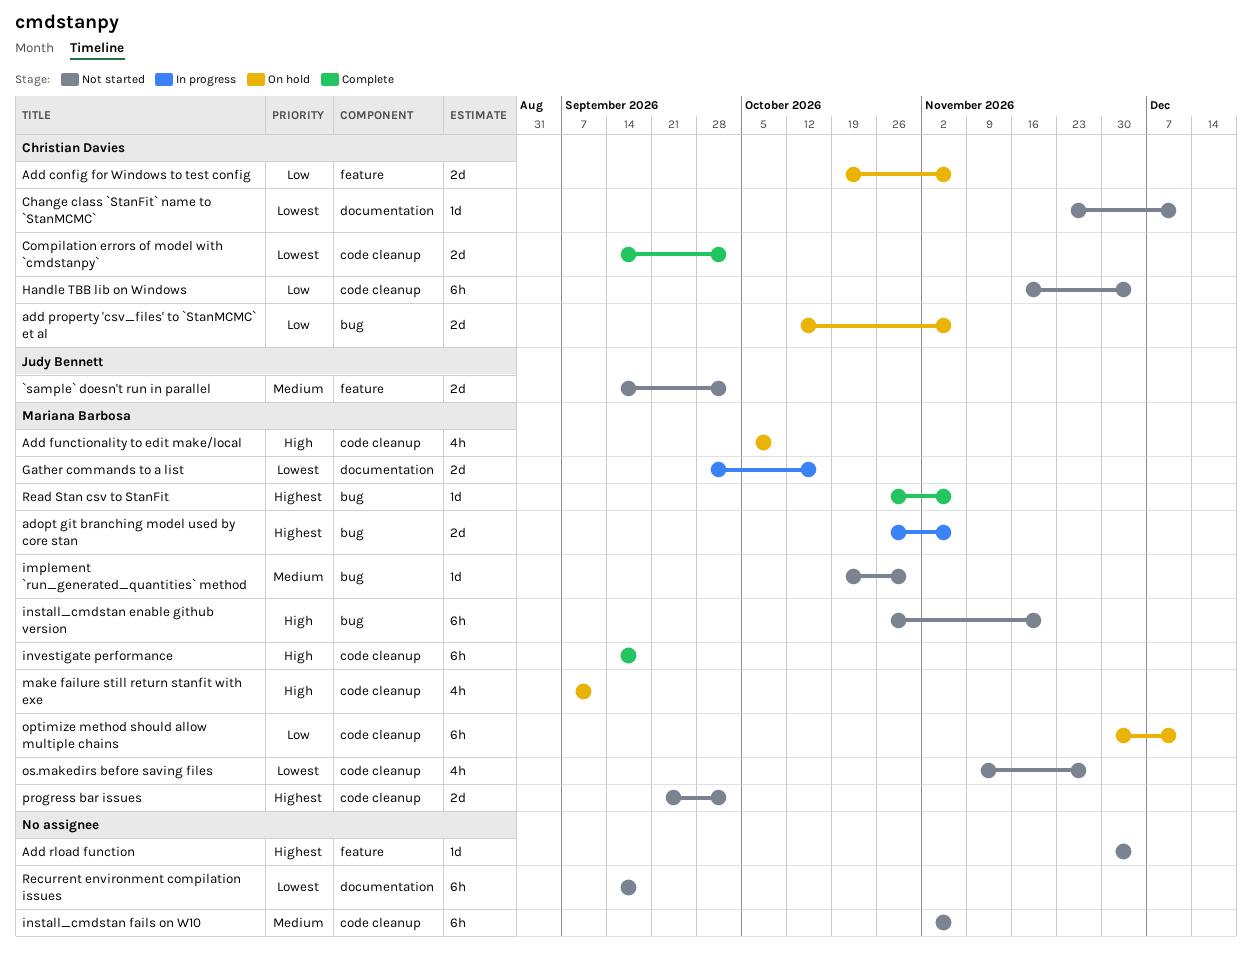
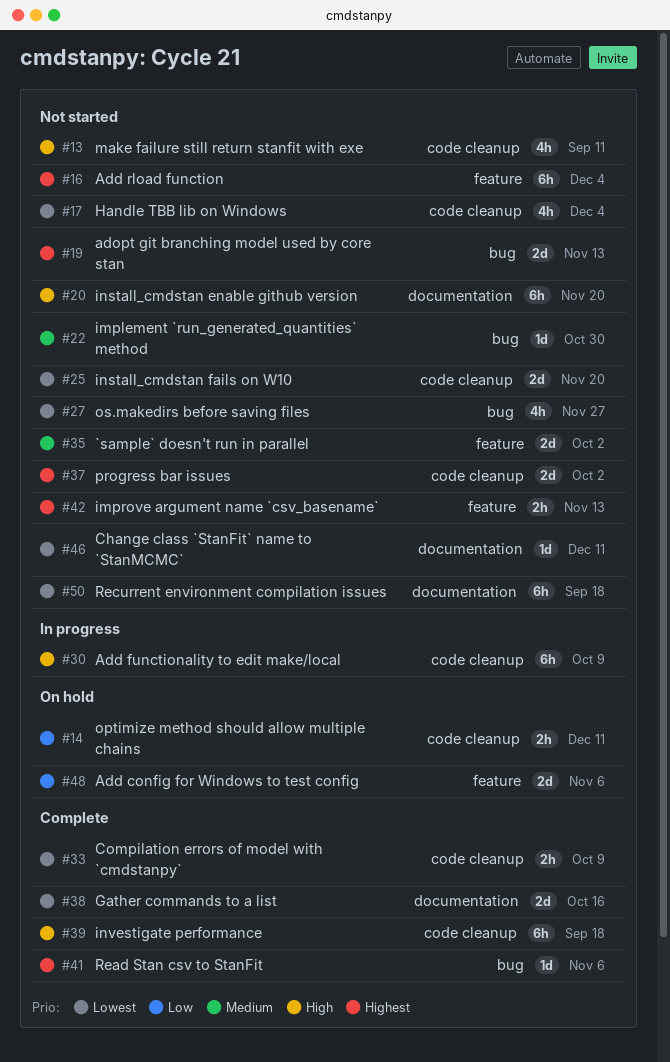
Add functionality to edit make/local, status: On hold -> In progress
Add functionality to edit make/local, estimate: 4h -> 6h
add property 'csv_files' to `StanMCMC` et al: present -> none
Add rload function, estimate: 1d -> 6h
adopt git branching model used by core stan, status: In progress -> Not started
adopt git branching model used by core stan, due: Nov 6 -> Nov 13
Compilation errors of model with `cmdstanpy`, estimate: 2d -> 2h
Compilation errors of model with `cmdstanpy`, due: Oct 2 -> Oct 9
Gather commands to a list, status: In progress -> Complete
Handle TBB lib on Windows, priority: Low -> Lowest
Handle TBB lib on Windows, estimate: 6h -> 4h
improve argument name `csv_basename`: none -> present
install_cmdstan enable github version, label: bug -> documentation
install_cmdstan fails on W10, priority: Medium -> Lowest
install_cmdstan fails on W10, estimate: 6h -> 2d
install_cmdstan fails on W10, due: Nov 6 -> Nov 20
make failure still return stanfit with exe, status: On hold -> Not started
optimize method should allow multiple chains, estimate: 6h -> 2h
os.makedirs before saving files, label: code cleanup -> bug

